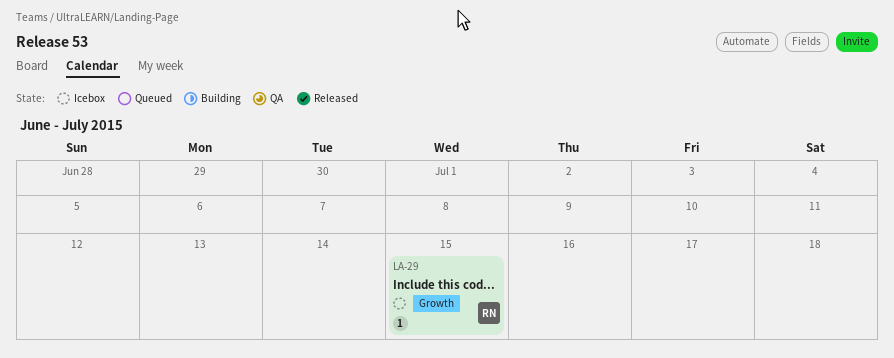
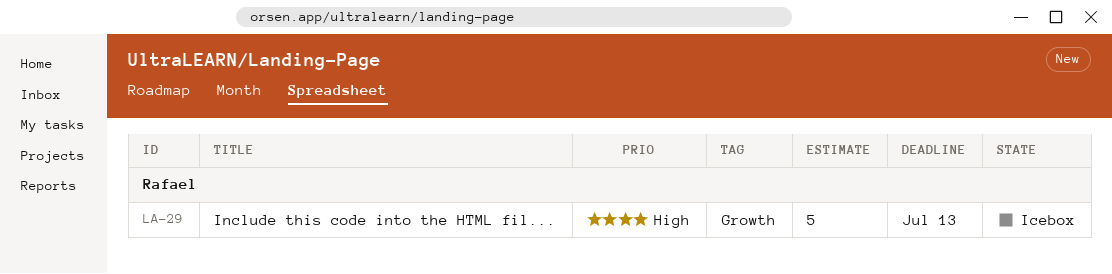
LA-29, estimate: 1 -> 5
LA-29, due: Jul 15 -> Jul 13

